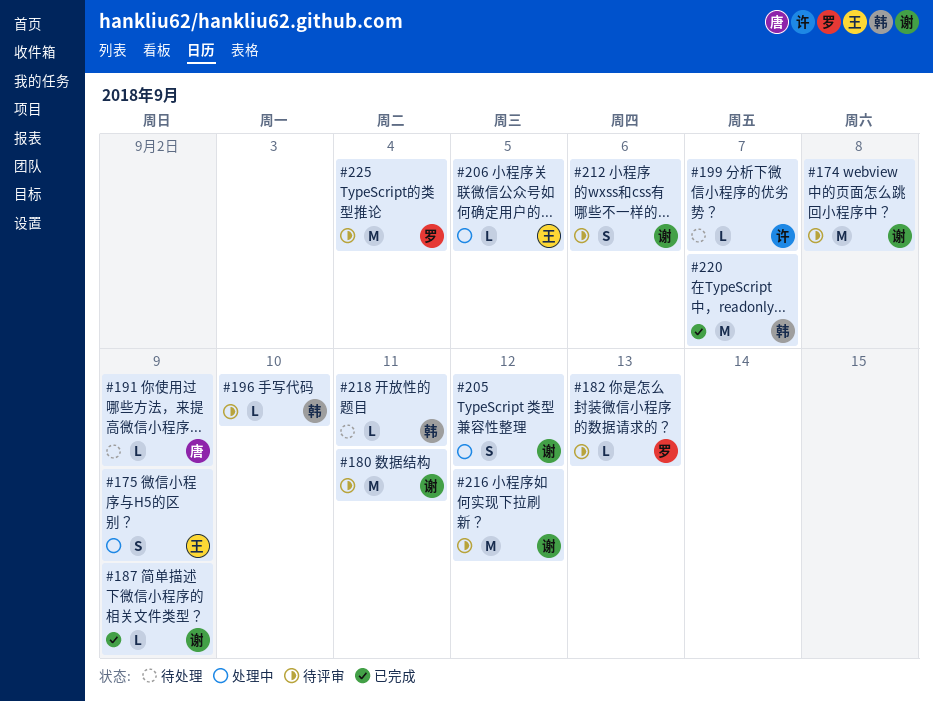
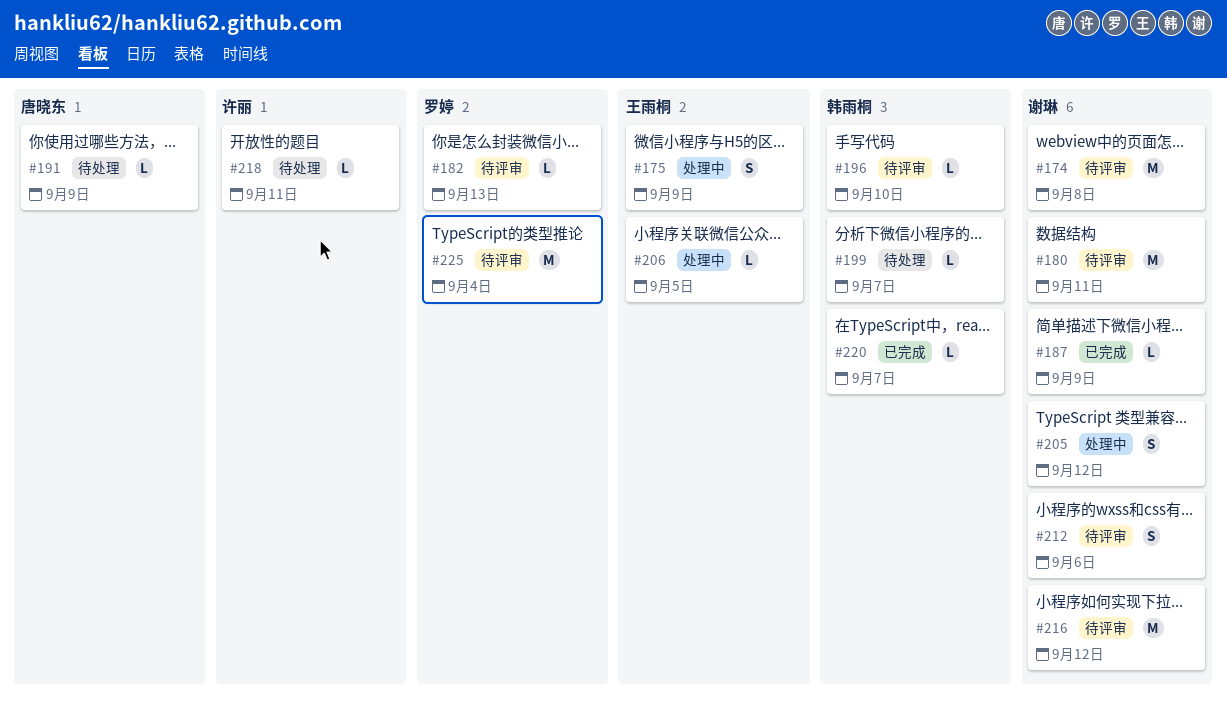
#199, owner: 许丽 -> 韩雨桐
#218, owner: 韩雨桐 -> 许丽
#220, estimate: M -> L

